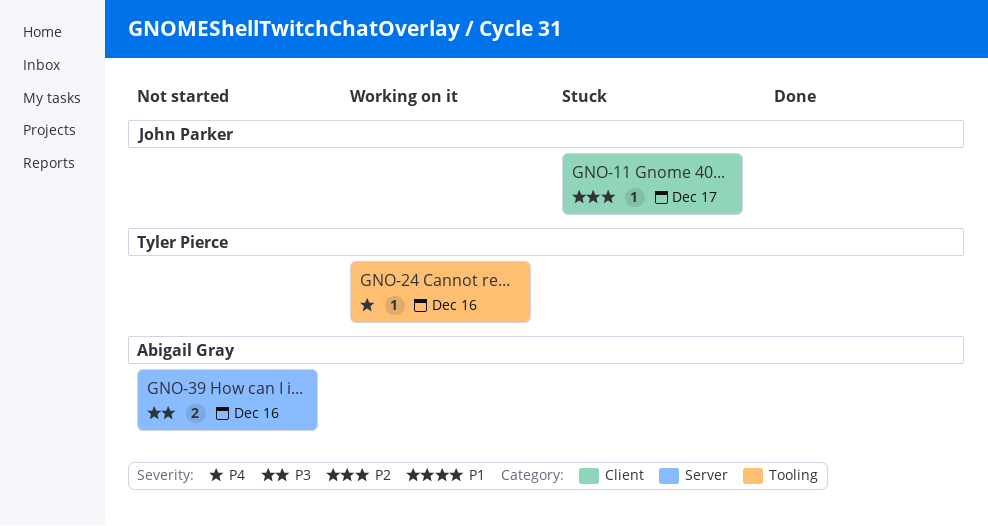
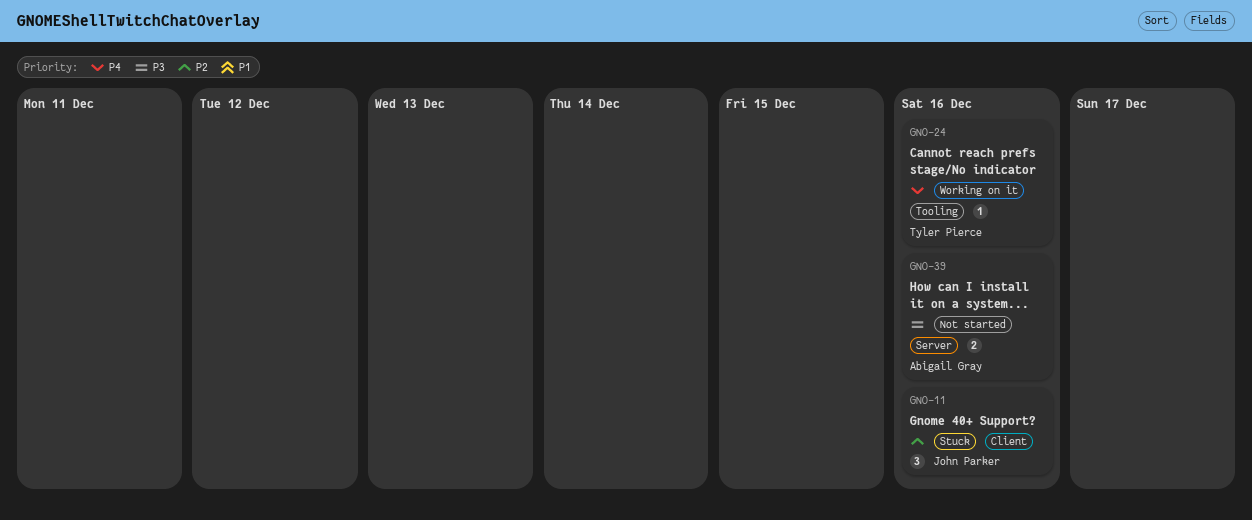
GNO-11, estimate: 1 -> 3
GNO-11, due: Dec 17 -> Dec 16

